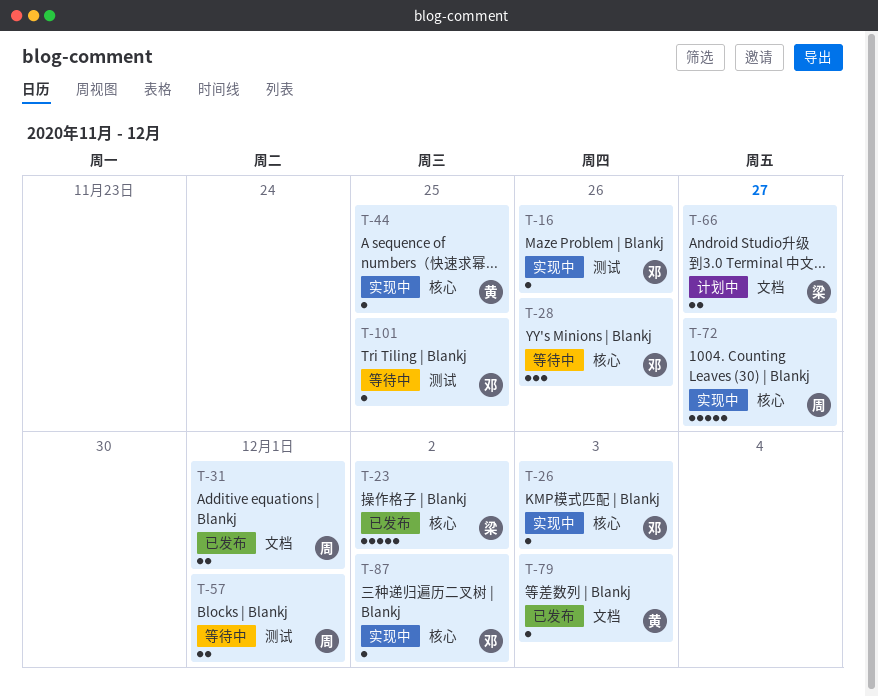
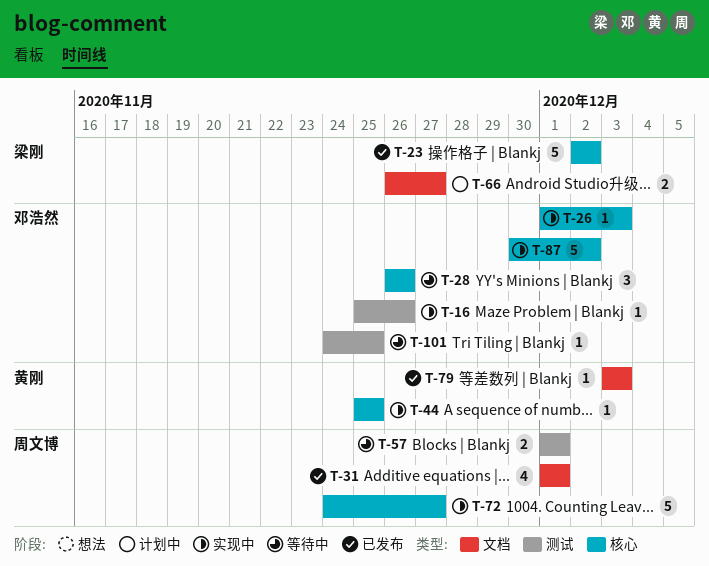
T-31, estimate: 2 -> 4
T-87, estimate: 1 -> 5

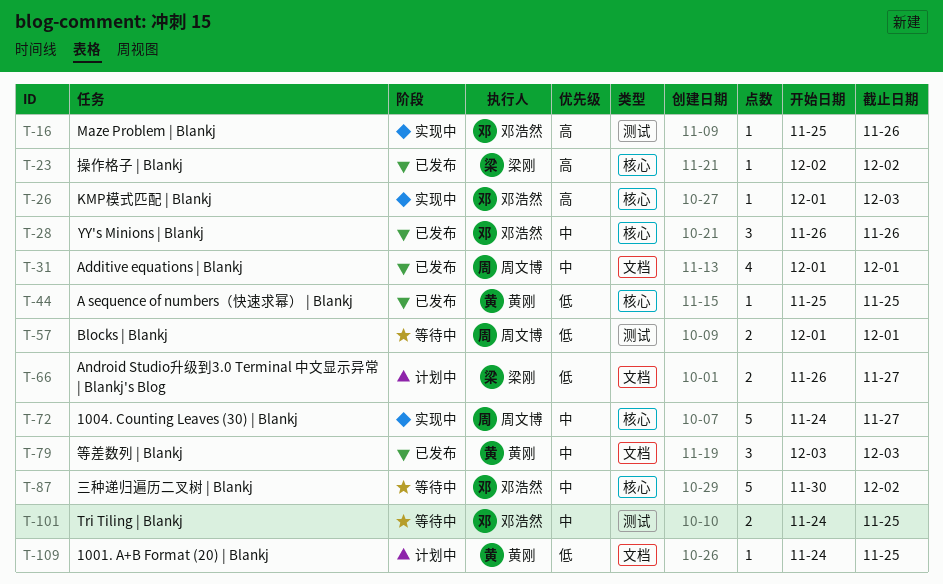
T-23, estimate: 5 -> 1
T-28, status: 等待中 -> 已发布
T-44, status: 实现中 -> 已发布
T-79, estimate: 1 -> 3
T-87, status: 实现中 -> 等待中
T-101, estimate: 1 -> 2
T-109: none -> present

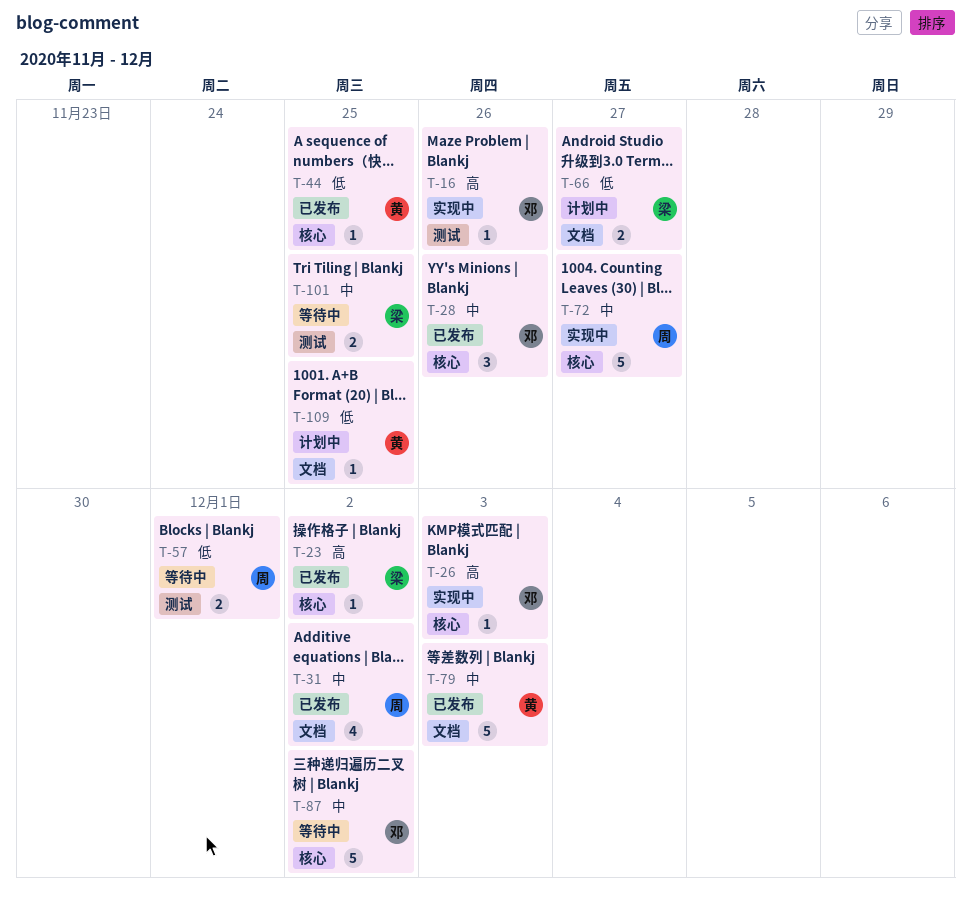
T-31, due: Dec 1 -> Dec 2
T-79, estimate: 3 -> 5
T-101, owner: 邓浩然 -> 梁刚

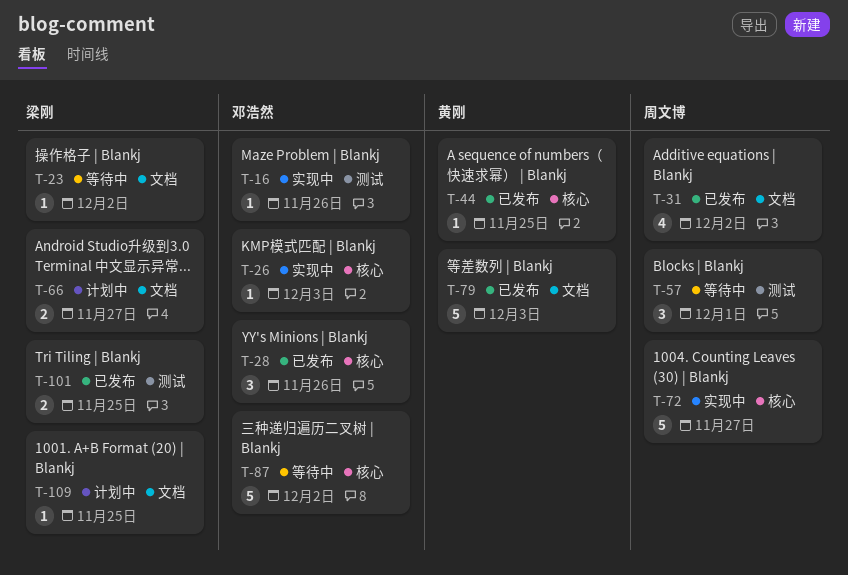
T-23, status: 已发布 -> 等待中
T-23, label: 核心 -> 文档
T-57, estimate: 2 -> 3
T-101, status: 等待中 -> 已发布
T-109, owner: 黄刚 -> 梁刚

